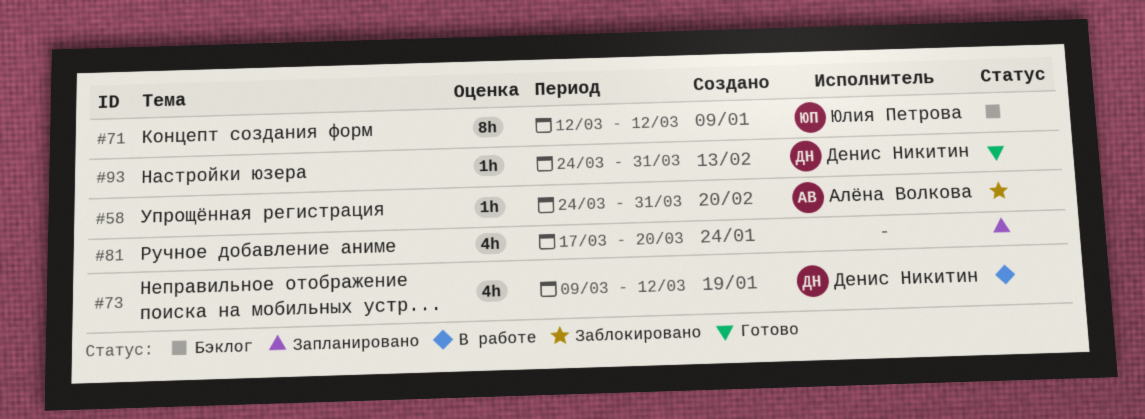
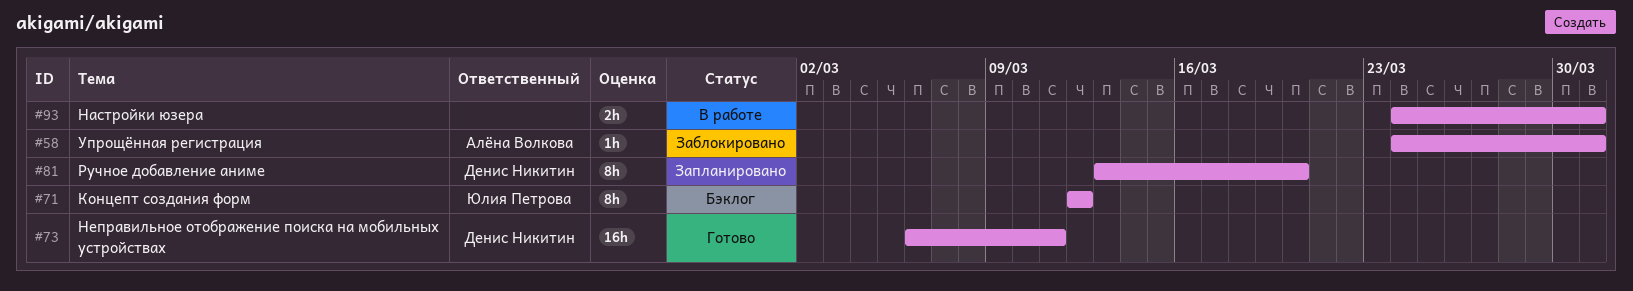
#73, status: В работе -> Готово
#73, estimate: 4h -> 16h
#73, start: Mar 9 -> Mar 6
#73, due: Mar 12 -> Mar 11
#81, owner: none -> Денис Никитин
#81, estimate: 4h -> 8h
#81, start: Mar 17 -> Mar 13
#93, status: Готово -> В работе
#93, owner: Денис Никитин -> none
#93, estimate: 1h -> 2h

